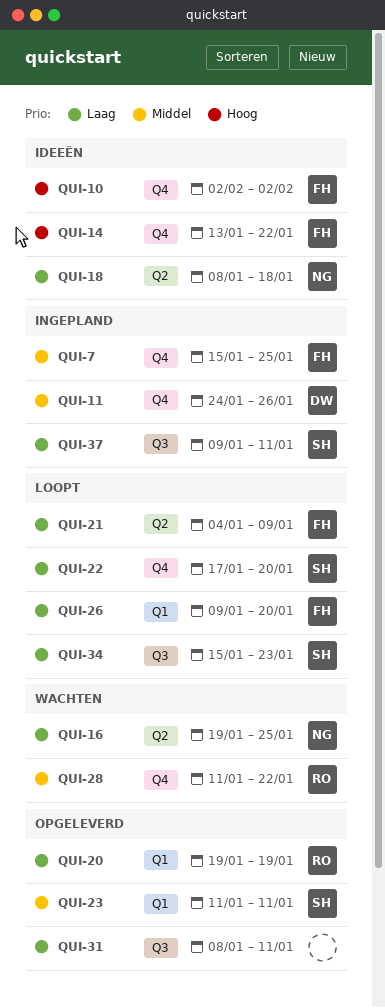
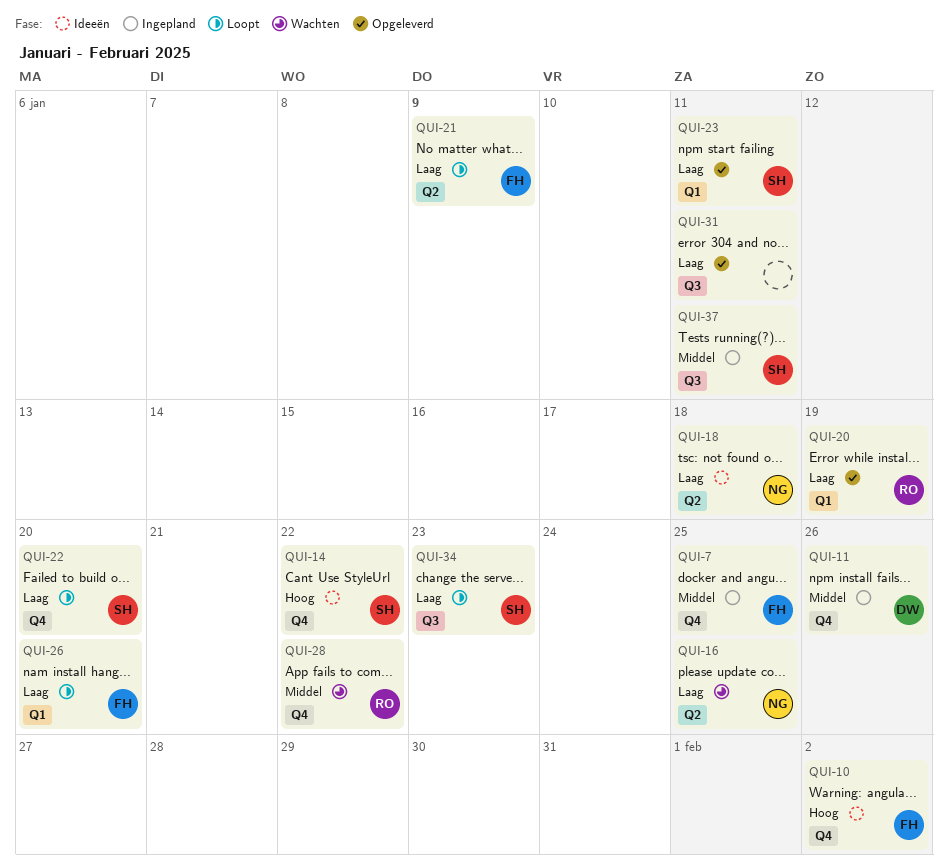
QUI-14, owner: FH -> SH
QUI-23, priority: Middel -> Laag
QUI-37, priority: Laag -> Middel

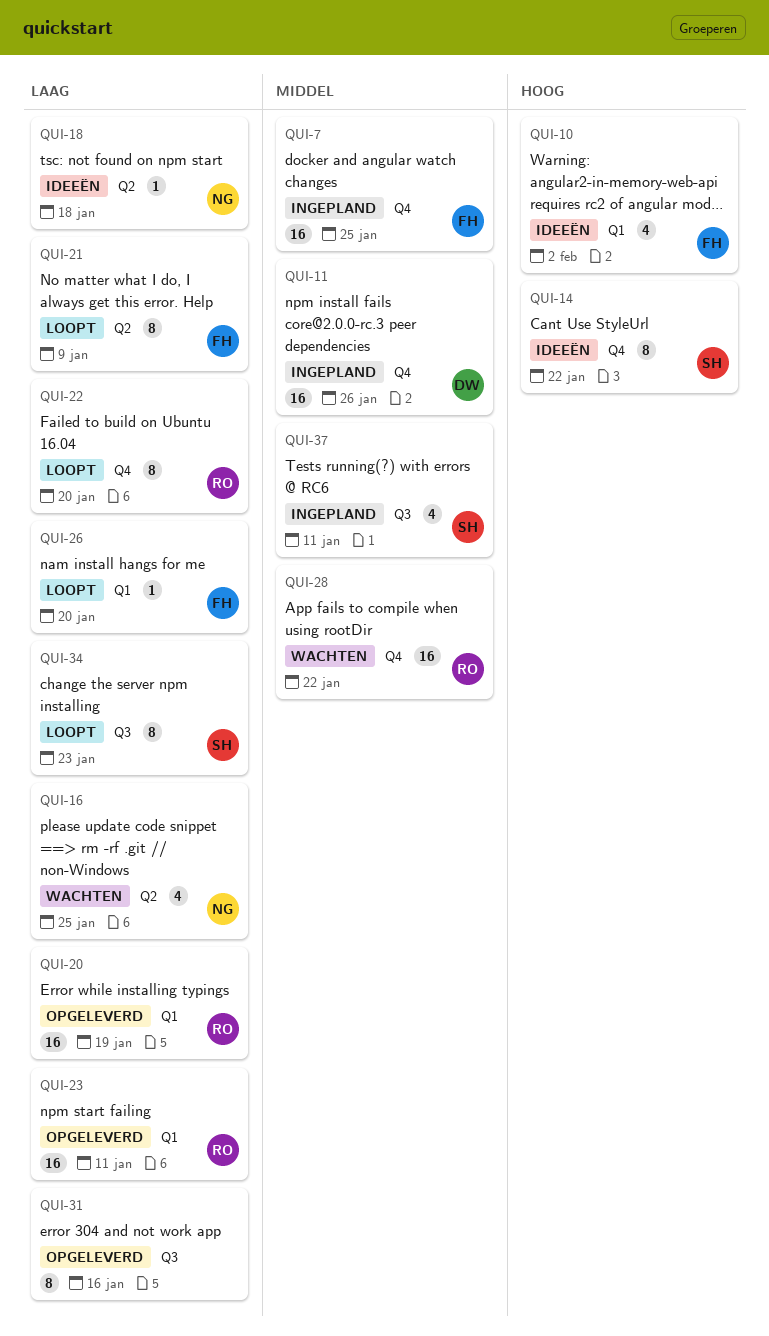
QUI-10, label: Q4 -> Q1
QUI-22, owner: SH -> RO
QUI-23, owner: SH -> RO
QUI-31, due: Jan 11 -> Jan 16

